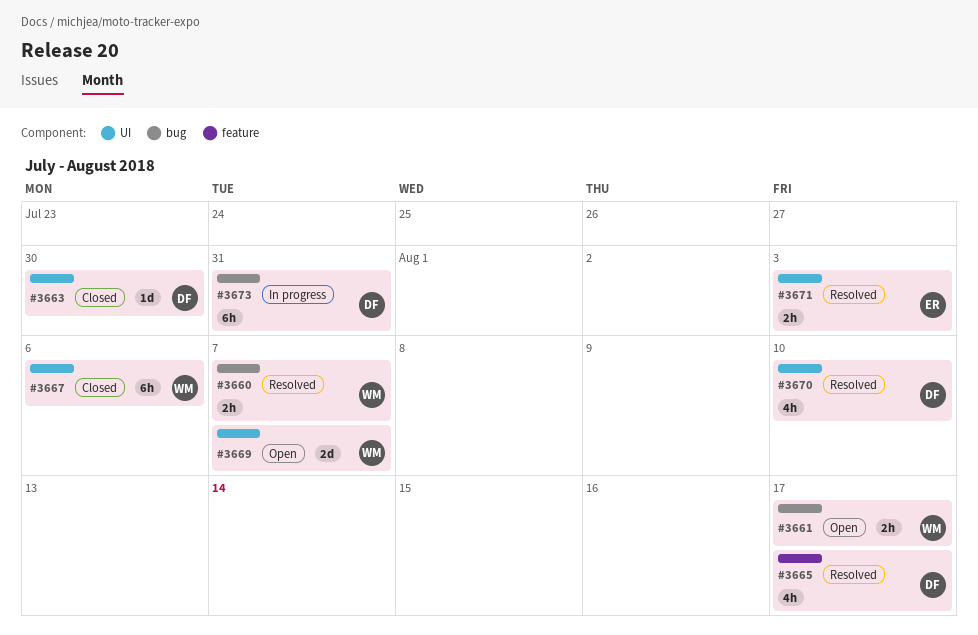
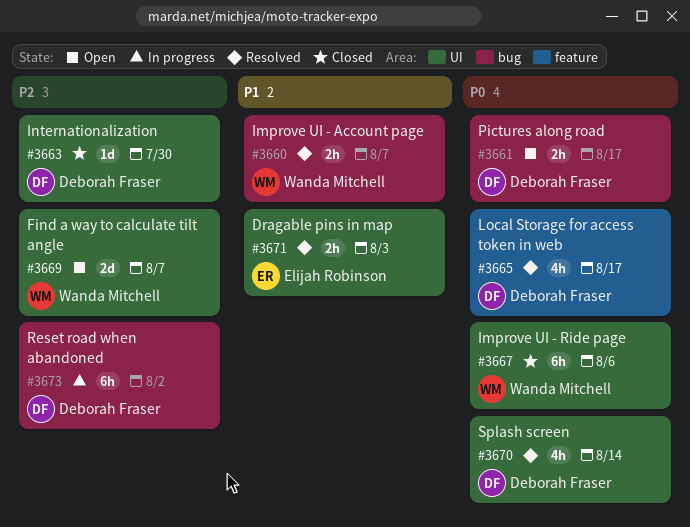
#3661, owner: Wanda Mitchell -> Deborah Fraser
#3670, due: Aug 10 -> Aug 14
#3673, due: Jul 31 -> Aug 2

